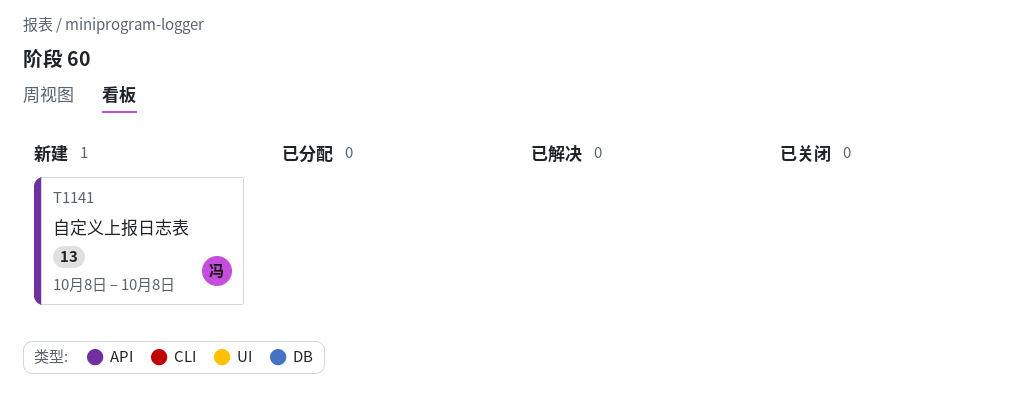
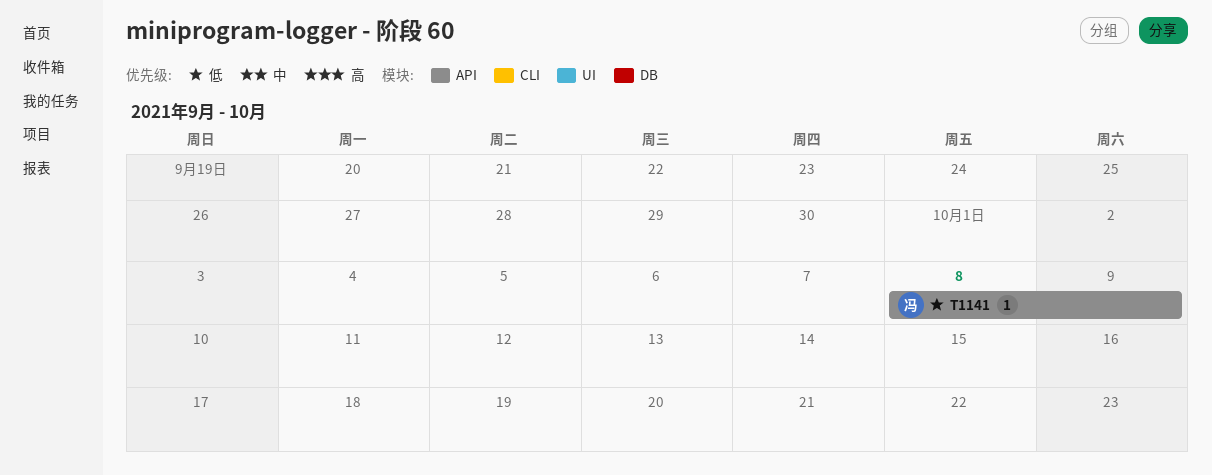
T1141, estimate: 13 -> 1
T1141, due: Oct 8 -> Oct 9

